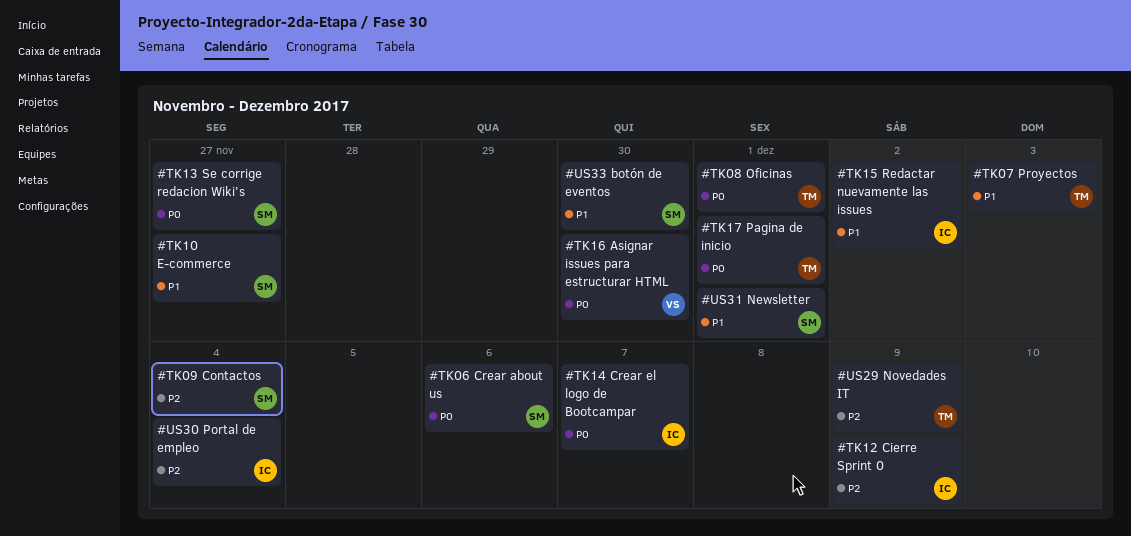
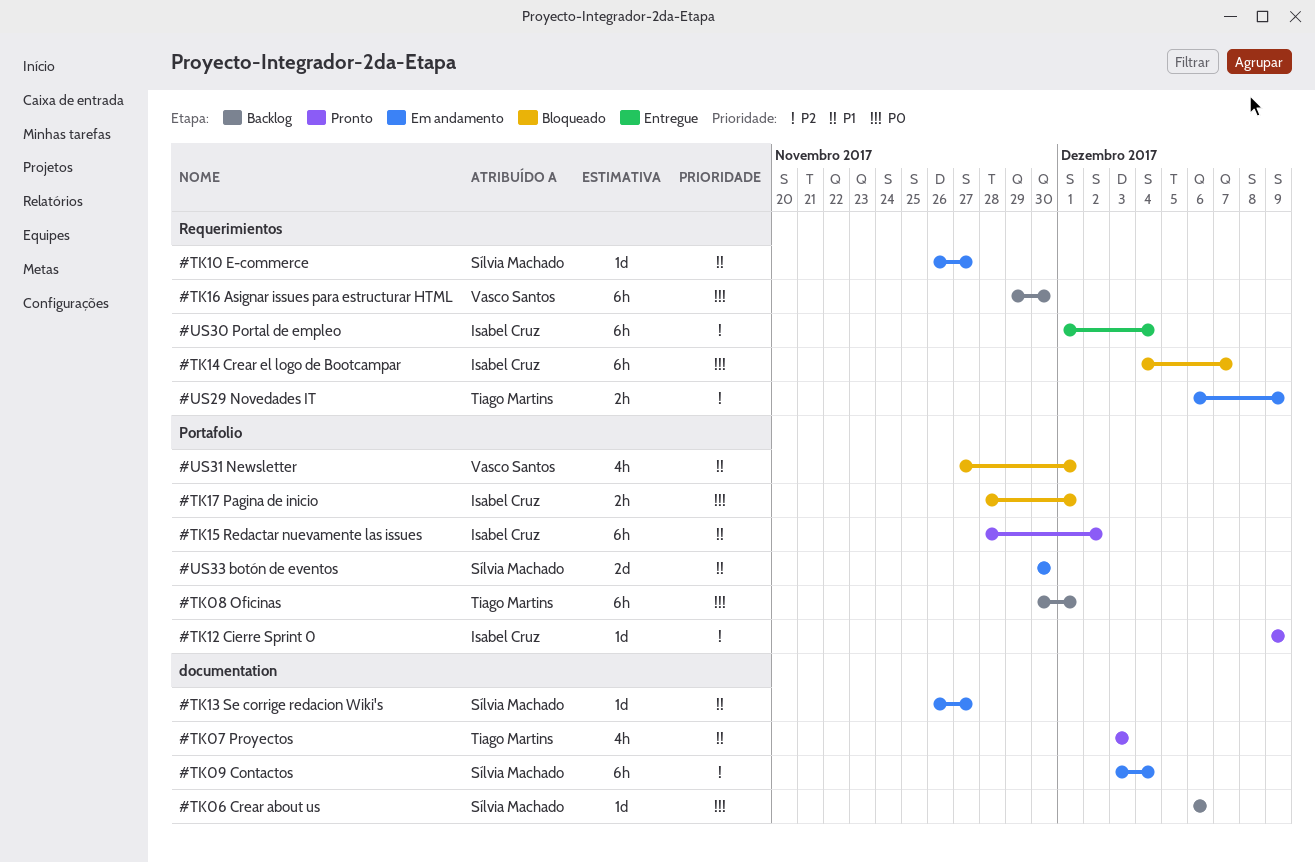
#TK13 Se corrige redacion Wiki's, priority: P0 -> P1
#TK17 Pagina de inicio, owner: Tiago Martins -> Isabel Cruz
#US31 Newsletter, owner: Sílvia Machado -> Vasco Santos

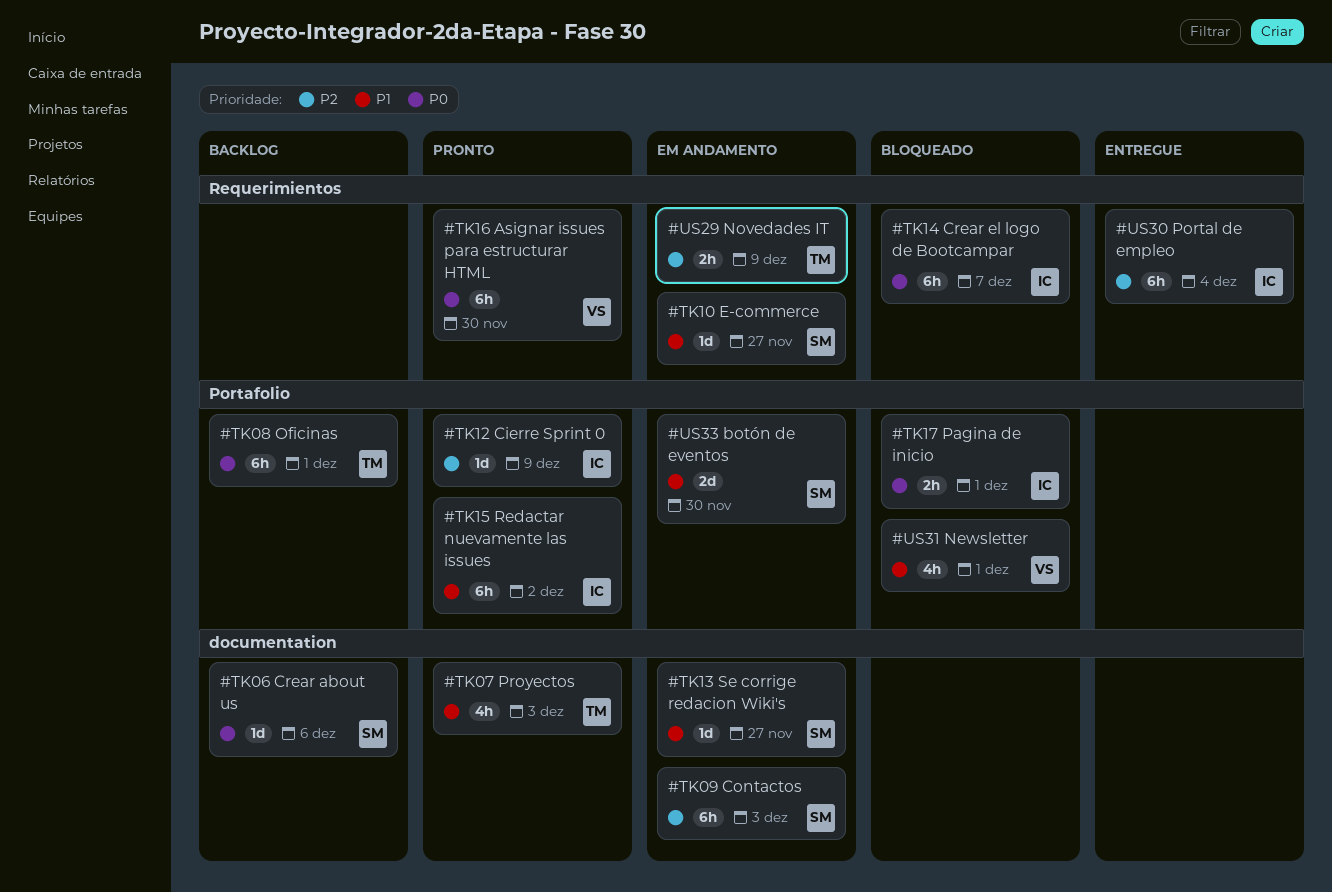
#TK09 Contactos, due: Dec 4 -> Dec 3
#TK16 Asignar issues para estructurar HTML, status: Backlog -> Pronto

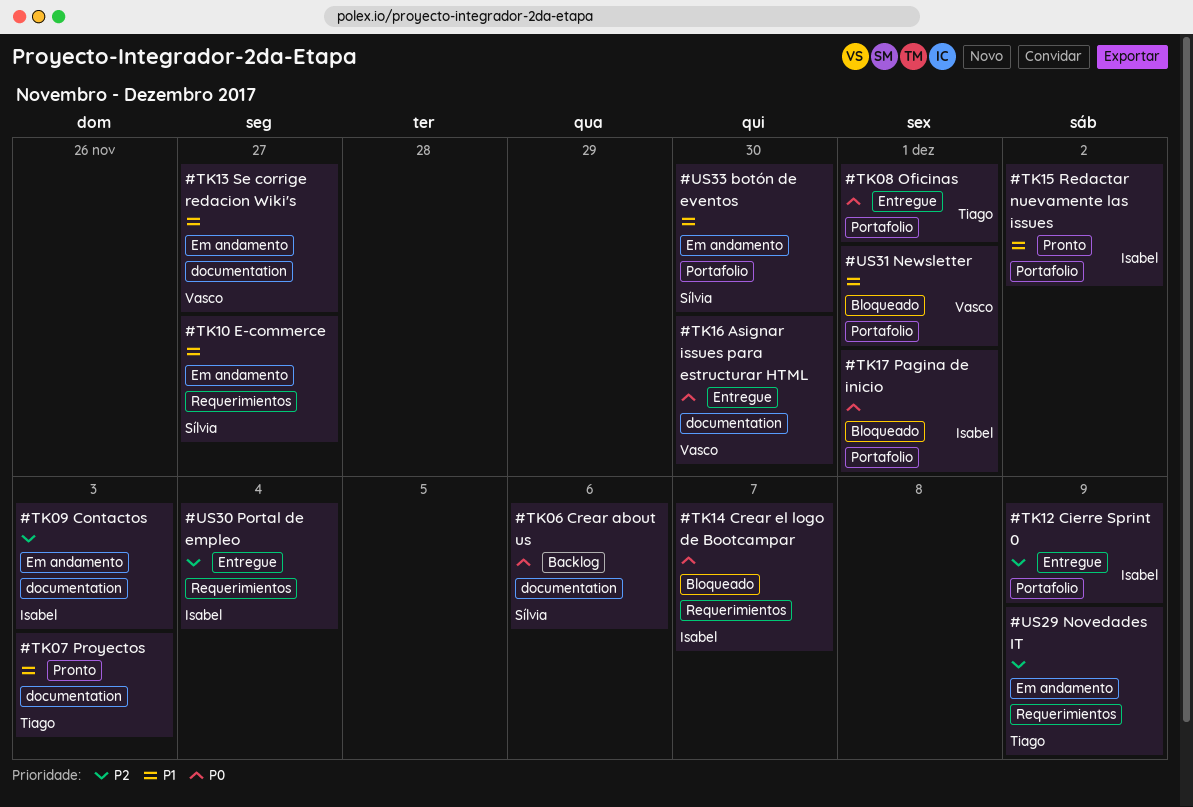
#TK08 Oficinas, status: Backlog -> Entregue
#TK09 Contactos, owner: Sílvia -> Isabel
#TK12 Cierre Sprint 0, status: Pronto -> Entregue
#TK13 Se corrige redacion Wiki's, owner: Sílvia -> Vasco
#TK16 Asignar issues para estructurar HTML, status: Pronto -> Entregue
#TK16 Asignar issues para estructurar HTML, label: Requerimientos -> documentation

